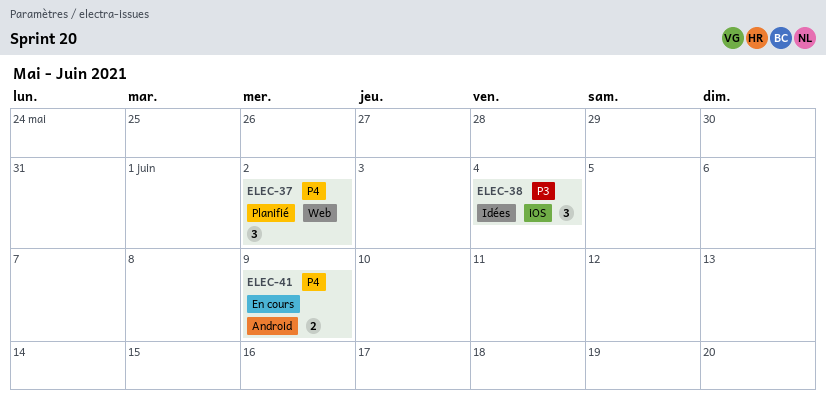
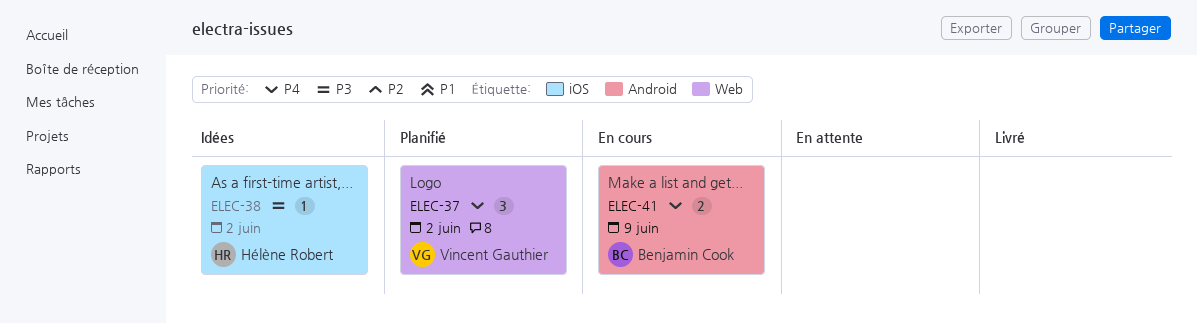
ELEC-38, estimate: 3 -> 1
ELEC-38, due: Jun 4 -> Jun 2

